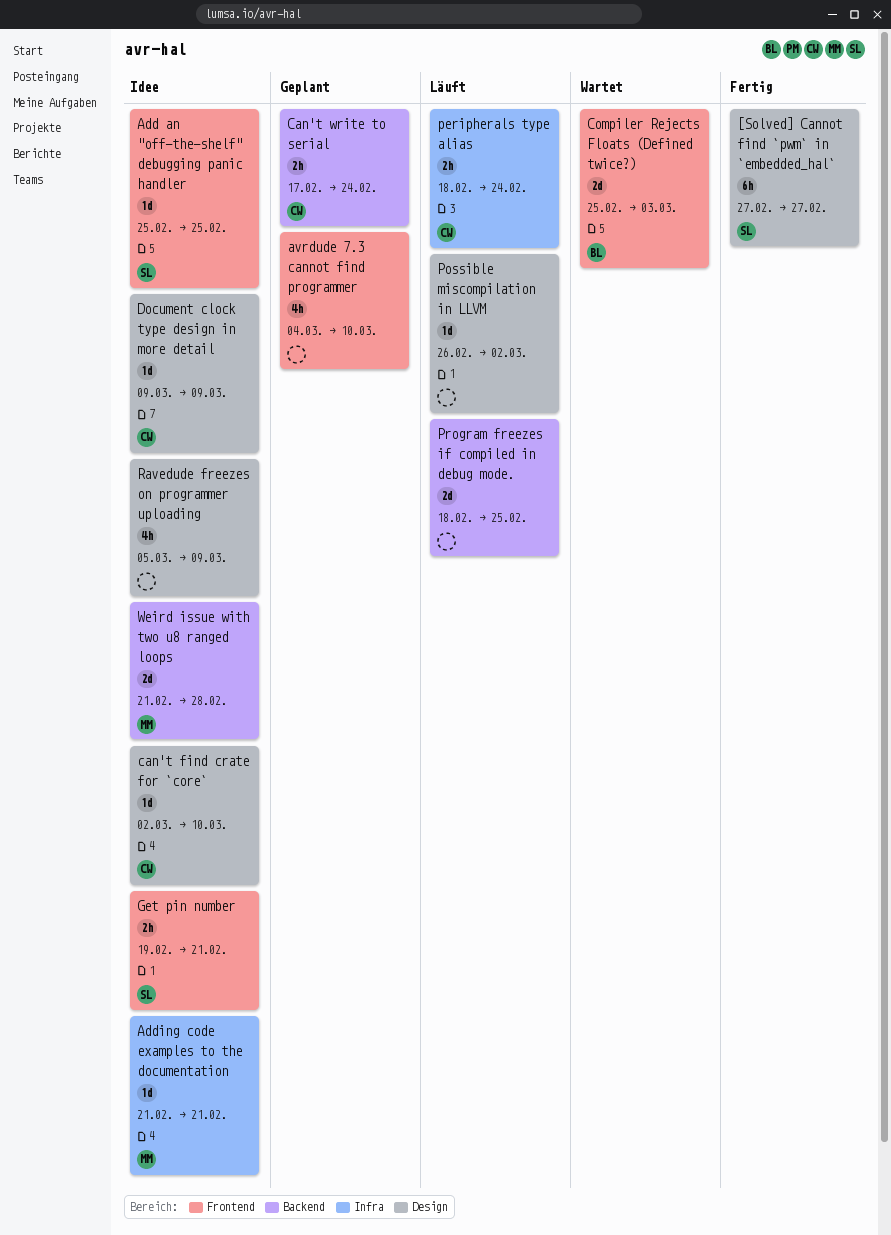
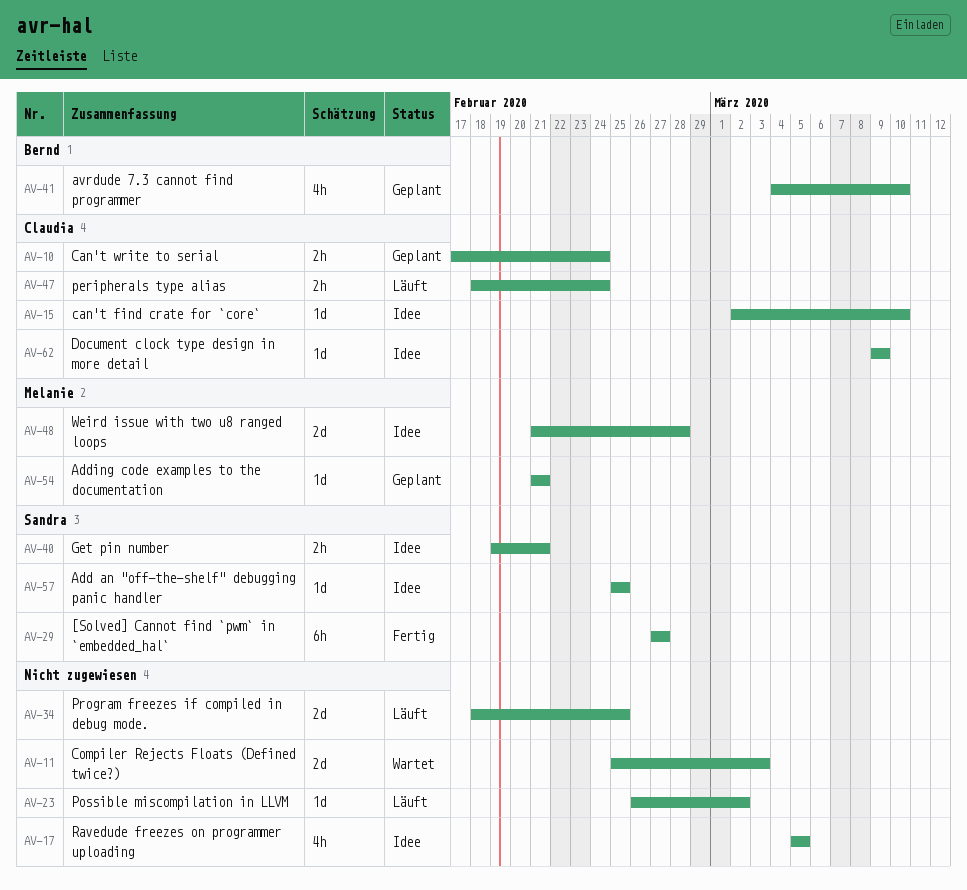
Adding code examples to the documentation, status: Idee -> Geplant
avrdude 7.3 cannot find programmer, owner: none -> Bernd
Compiler Rejects Floats (Defined twice?), owner: Bernd -> none
Ravedude freezes on programmer uploading, due: Mar 9 -> Mar 5

